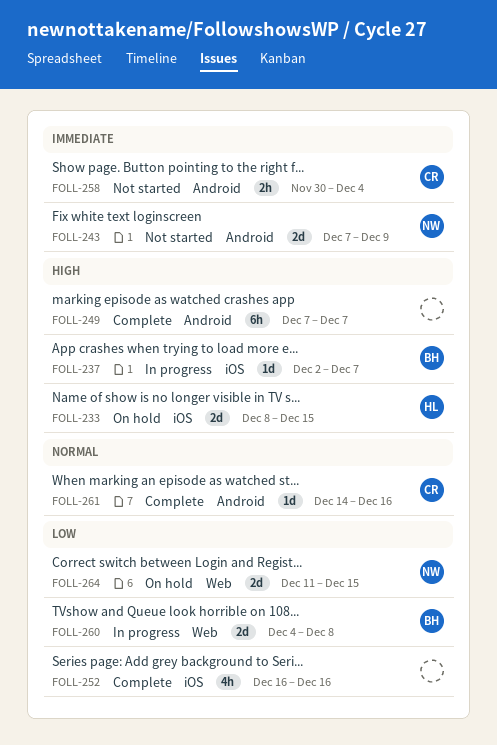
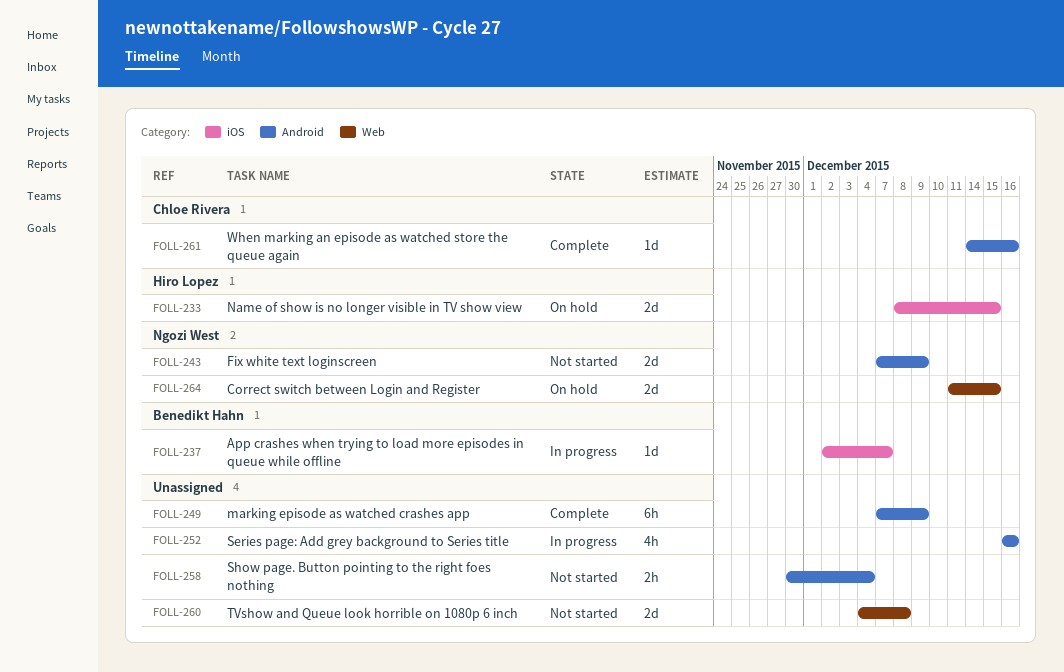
FOLL-249, due: Dec 7 -> Dec 9
FOLL-252, status: Complete -> In progress
FOLL-252, label: iOS -> Android
FOLL-258, owner: Chloe Rivera -> none
FOLL-260, status: In progress -> Not started
FOLL-260, owner: Benedikt Hahn -> none

